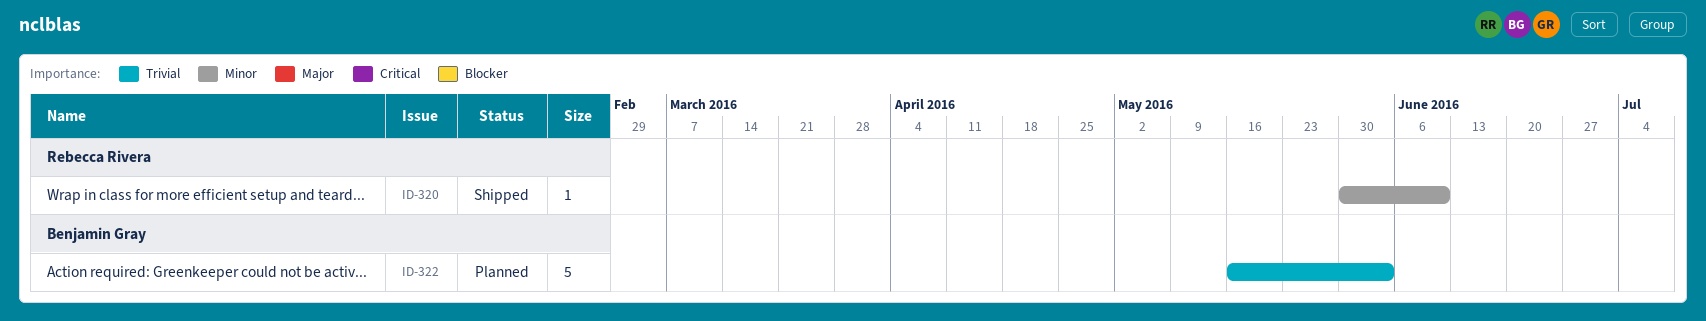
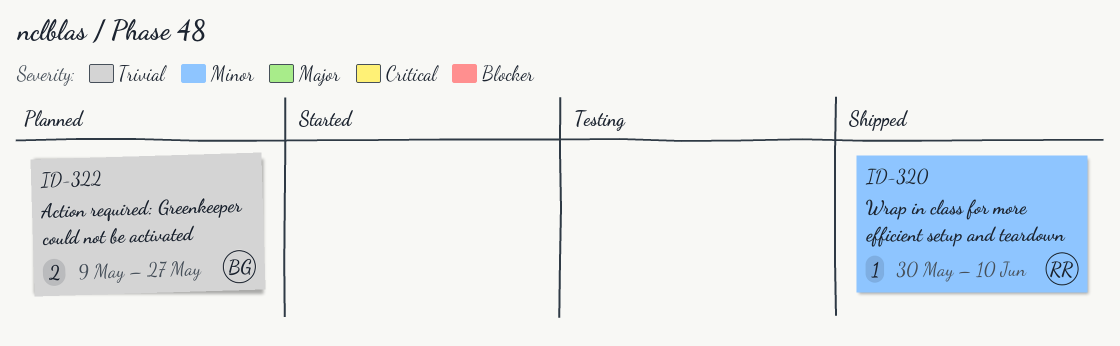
ID-322, estimate: 5 -> 2
ID-322, start: May 16 -> May 9
ID-322, due: Jun 3 -> May 27

